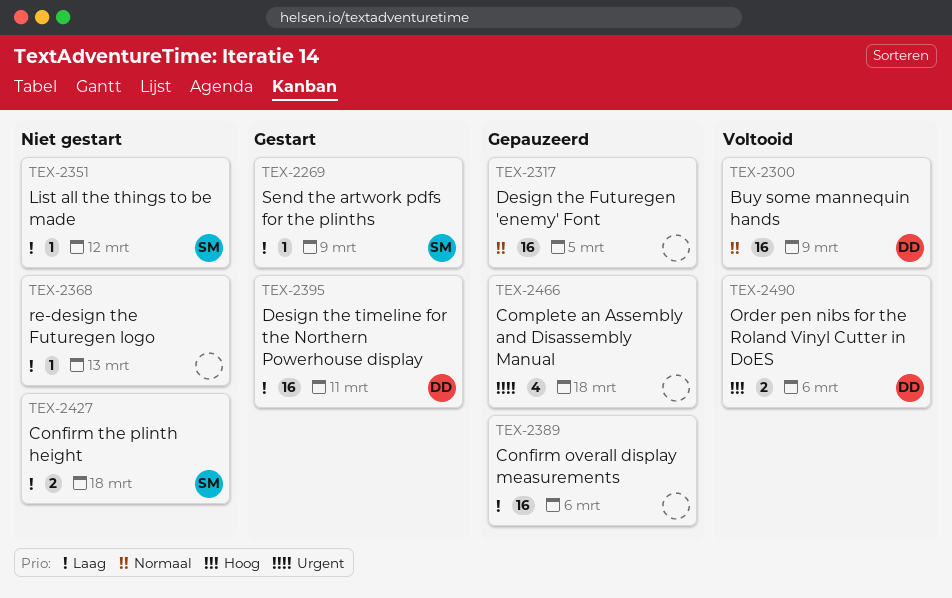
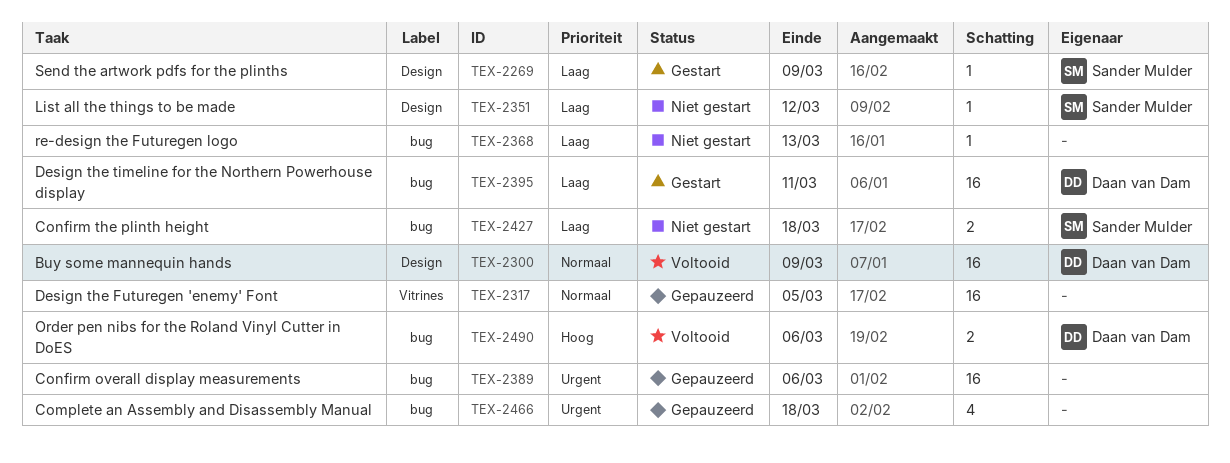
TEX-2389, priority: Laag -> Urgent

